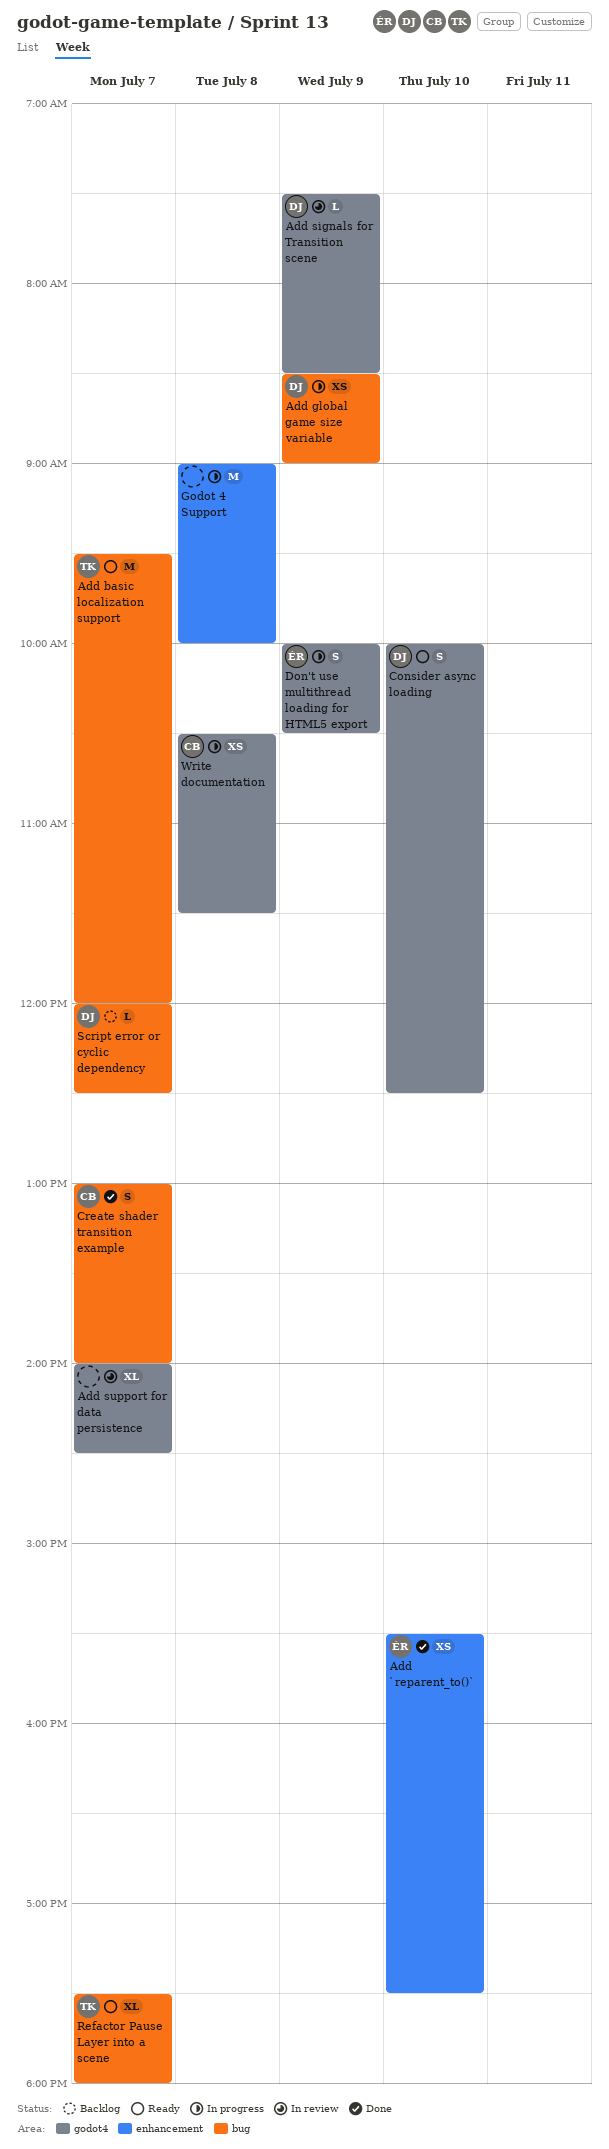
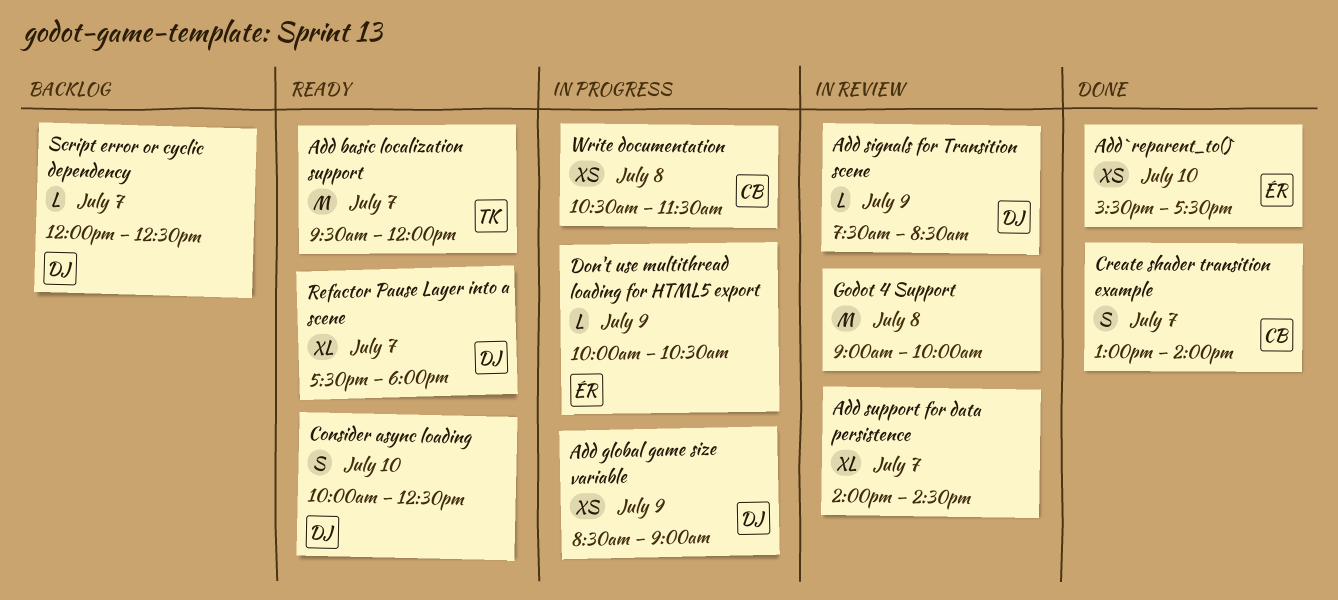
Don't use multithread loading for HTML5 export, estimate: S -> L
Godot 4 Support, status: In progress -> In review
Refactor Pause Layer into a scene, owner: TK -> DJ

